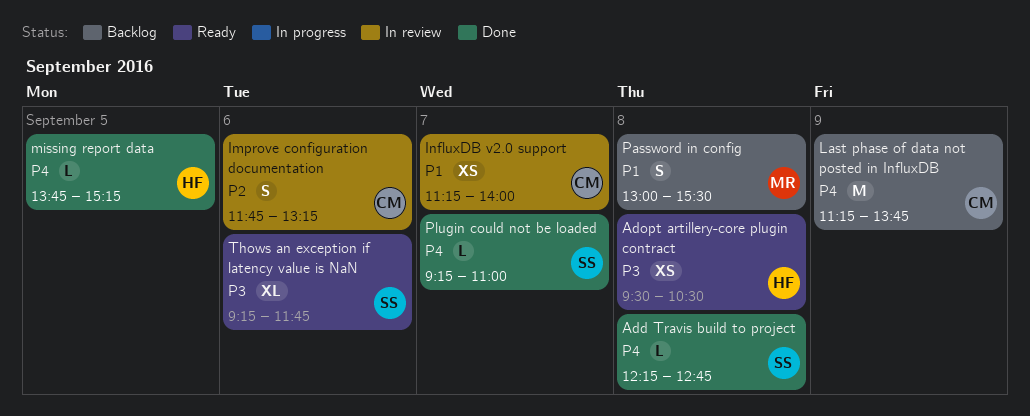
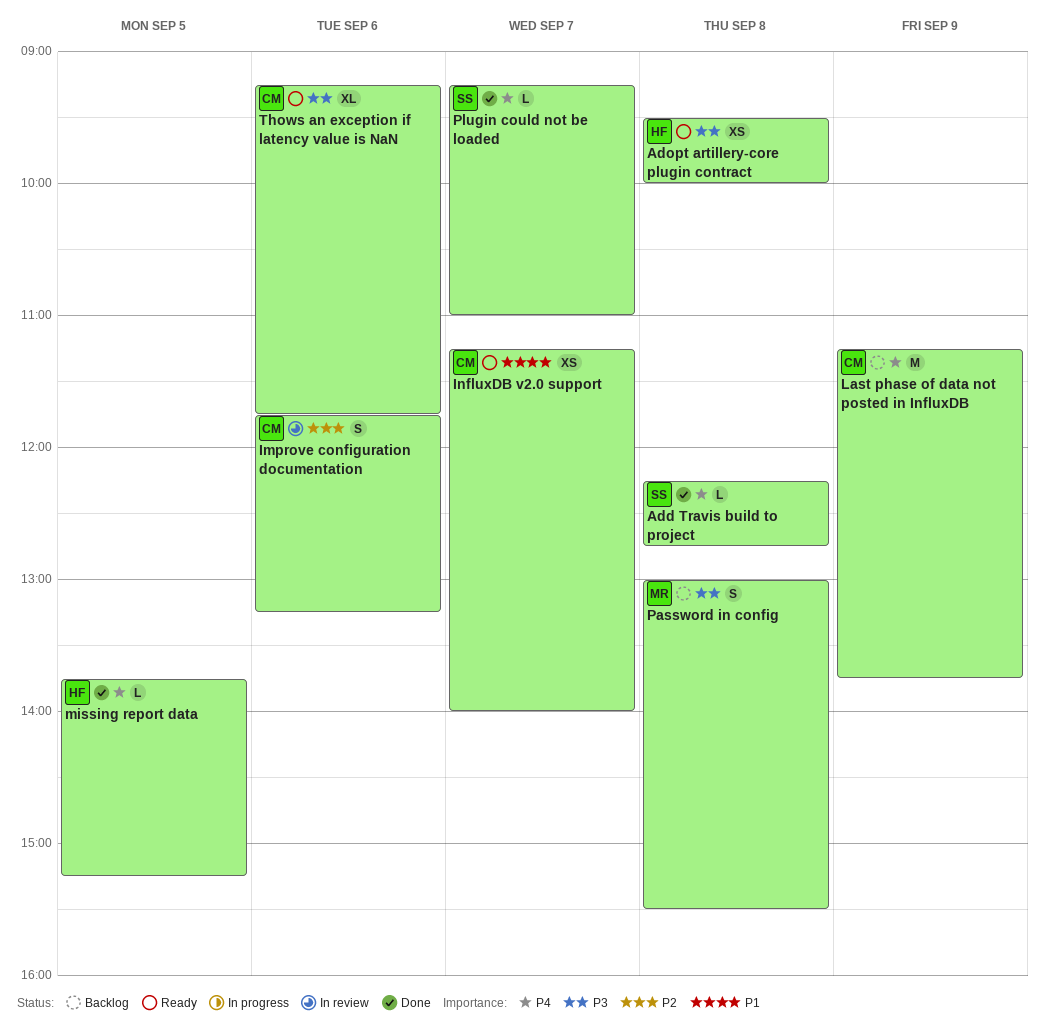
Adopt artillery-core plugin contract, ends: 10:30 -> 10:00
InfluxDB v2.0 support, status: In review -> Ready
Password in config, priority: P1 -> P3
Thows an exception if latency value is NaN, owner: SS -> CM

